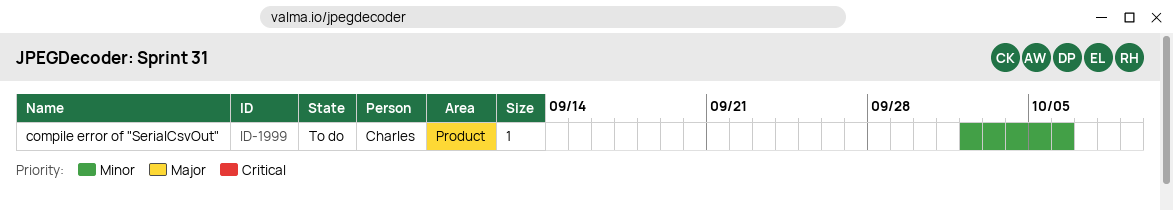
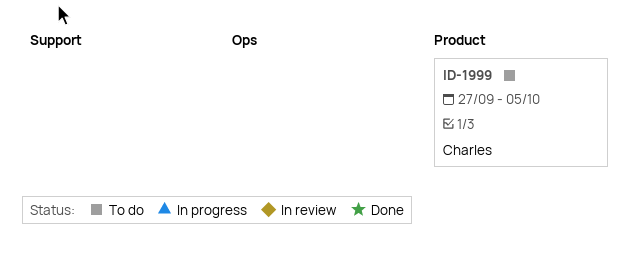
ID-1999, start: Oct 2 -> Sep 27
ID-1999, due: Oct 6 -> Oct 5

